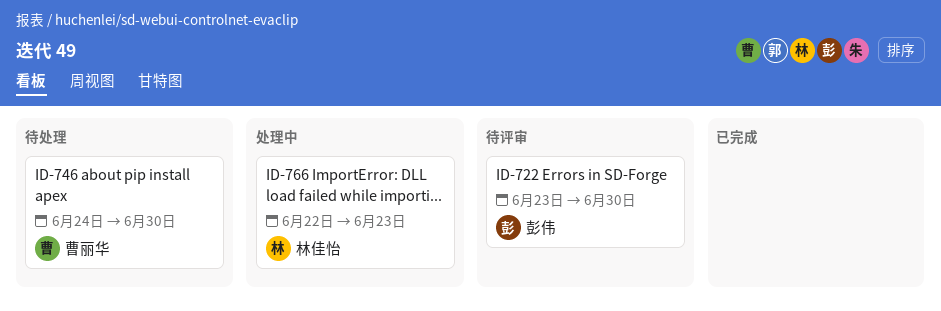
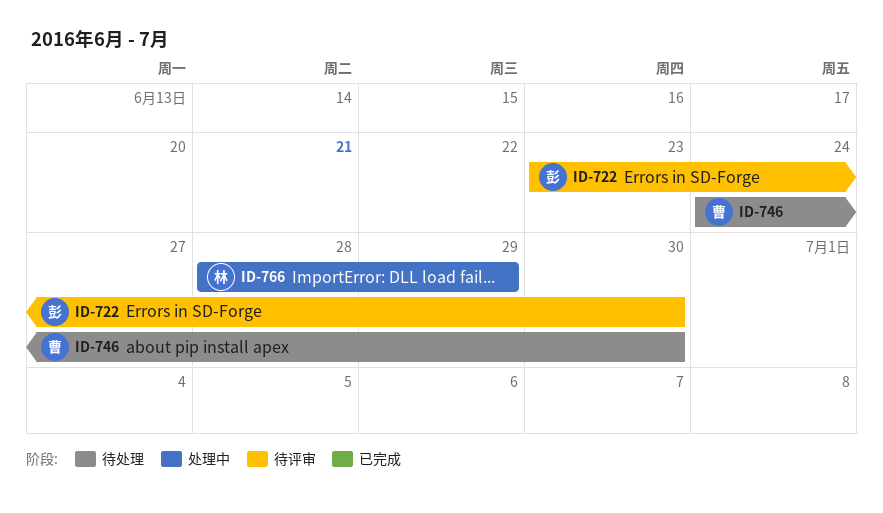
ID-766, start: Jun 22 -> Jun 28
ID-766, due: Jun 23 -> Jun 29

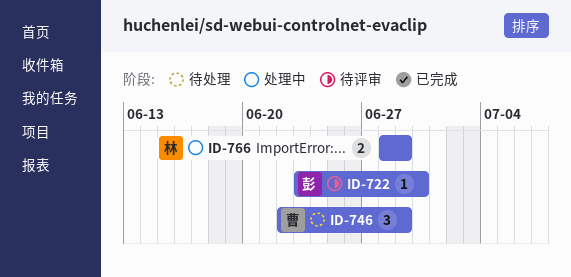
ID-746, start: Jun 24 -> Jun 22
ID-746, due: Jun 30 -> Jun 29

